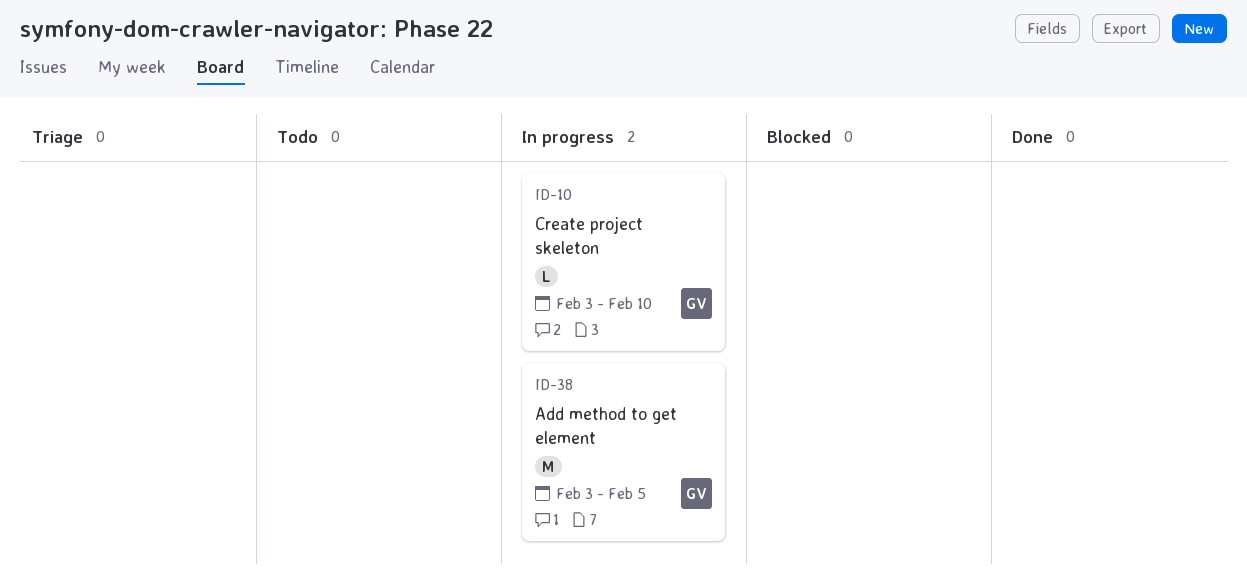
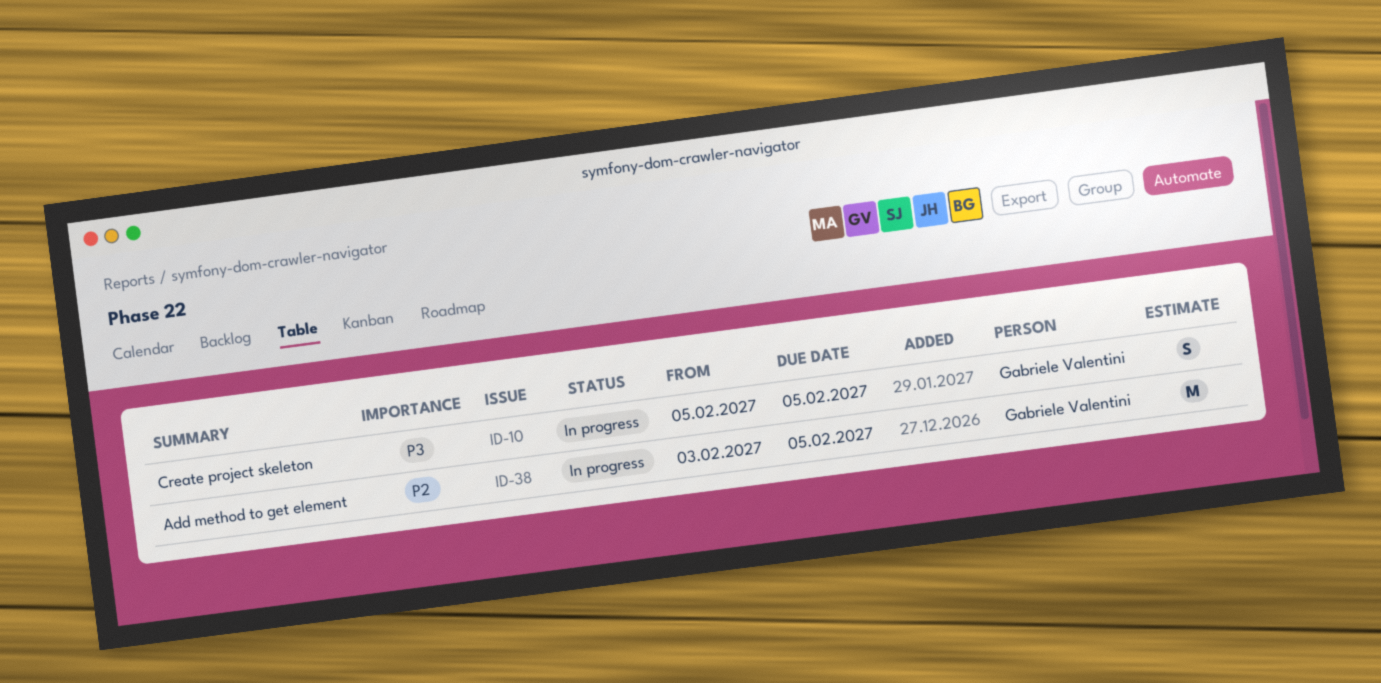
ID-10, estimate: L -> S
ID-10, start: Feb 3 -> Feb 5
ID-10, due: Feb 10 -> Feb 5

